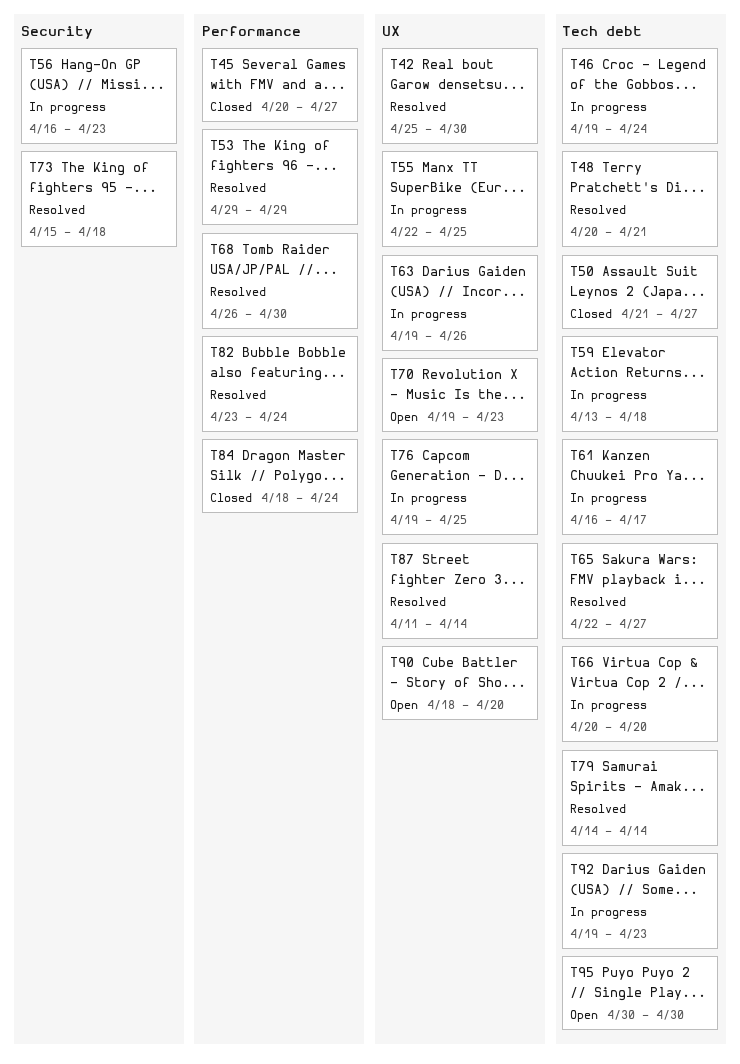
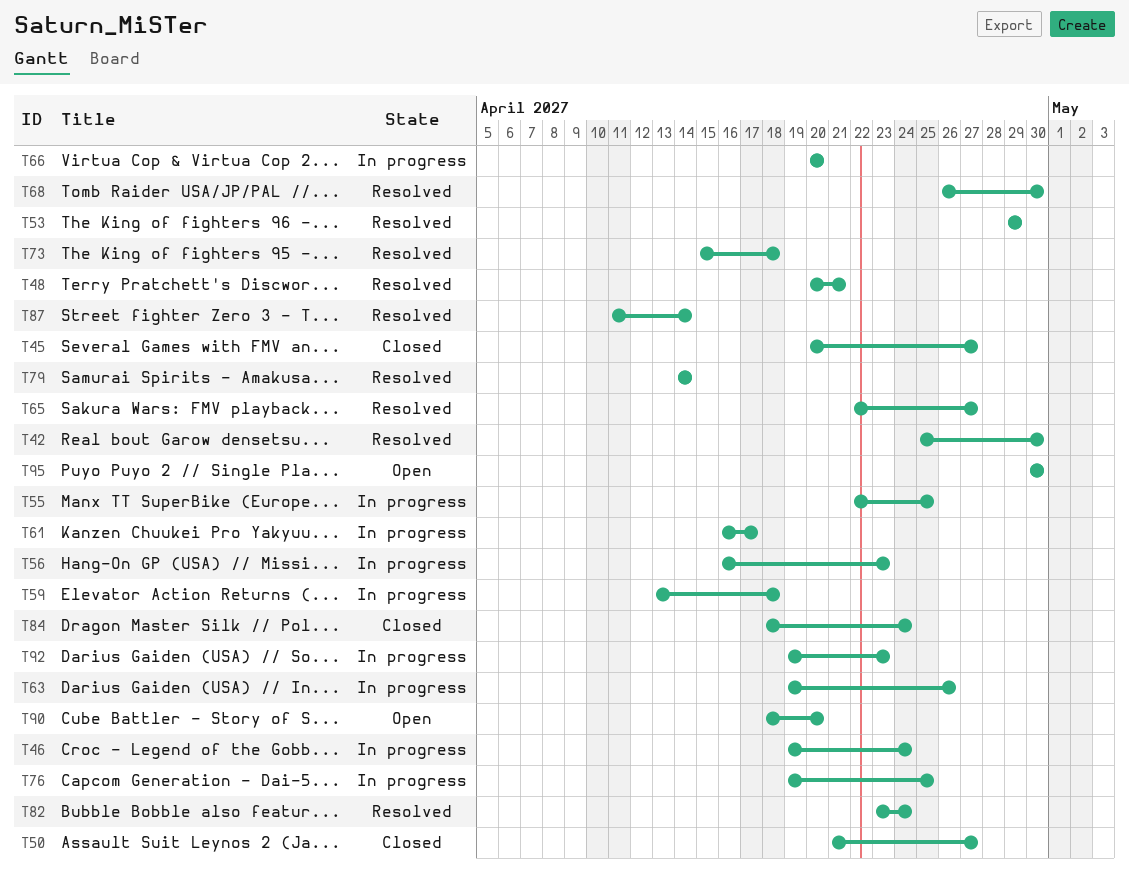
T70: present -> none

